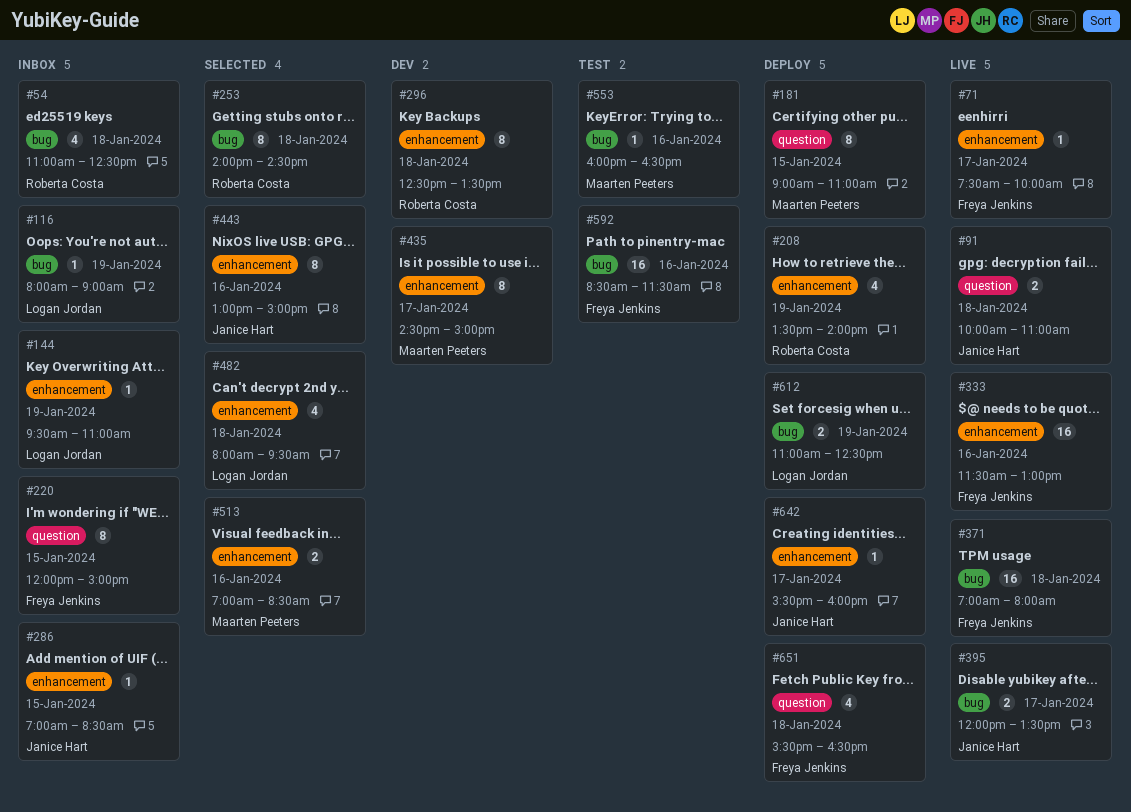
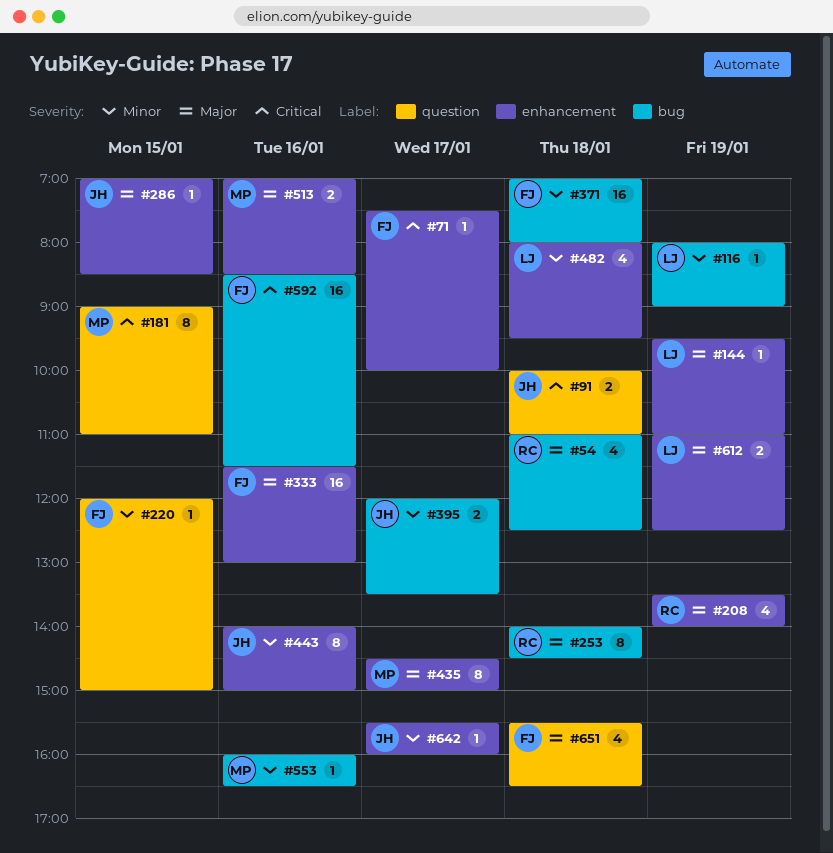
#220, estimate: 8 -> 1
#296: present -> none
#443, begins: 13:00 -> 14:00
#612, label: bug -> enhancement

